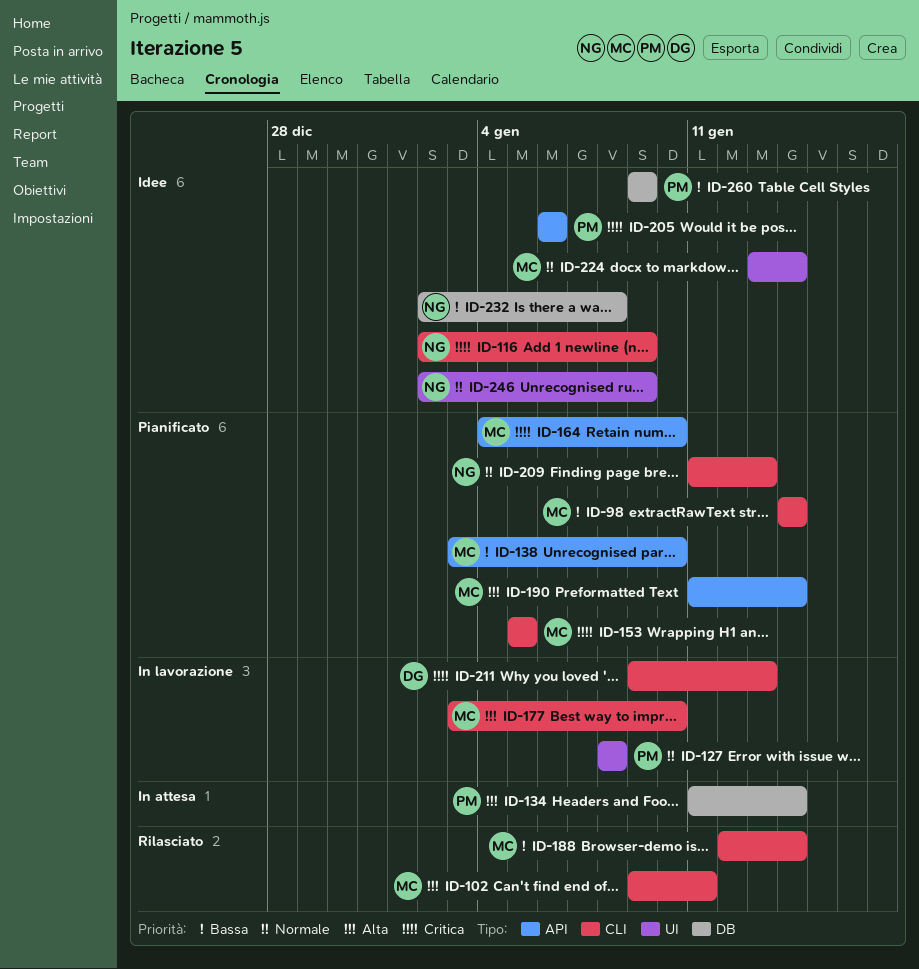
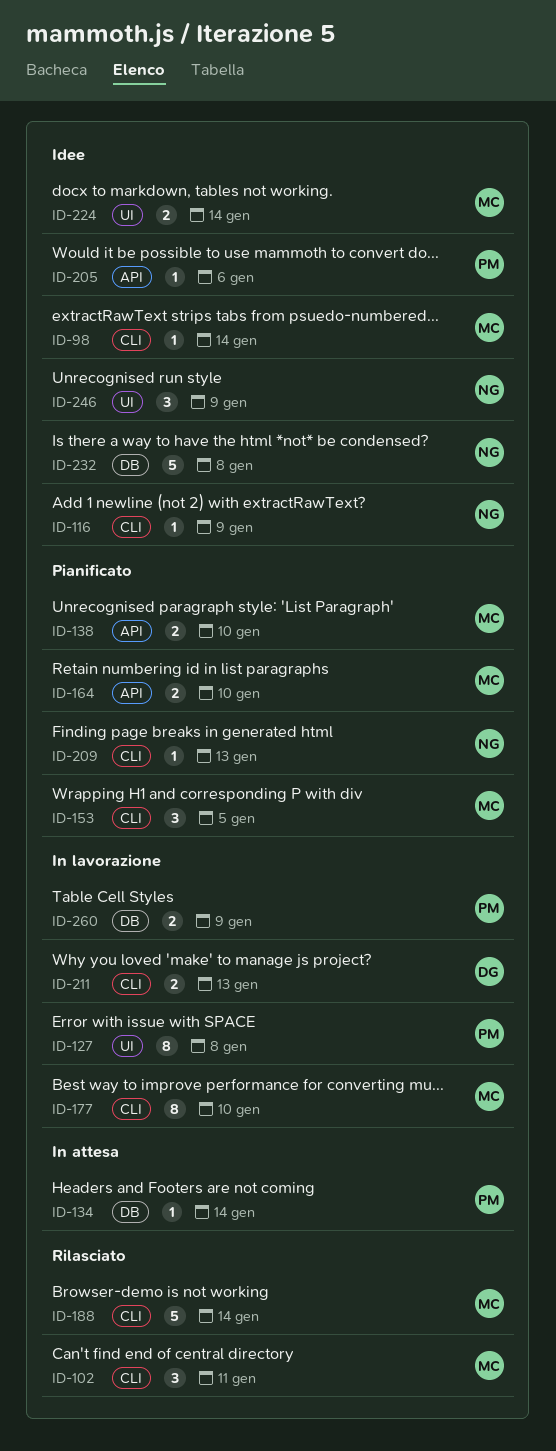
ID-98, status: Pianificato -> Idee
ID-190: present -> none
ID-260, status: Idee -> In lavorazione

